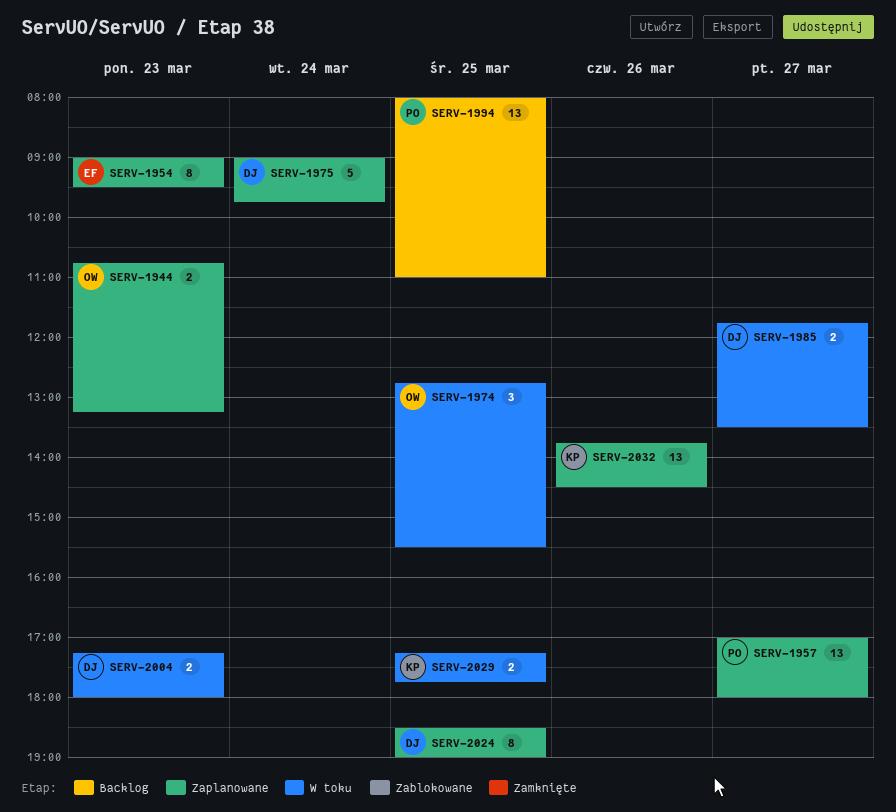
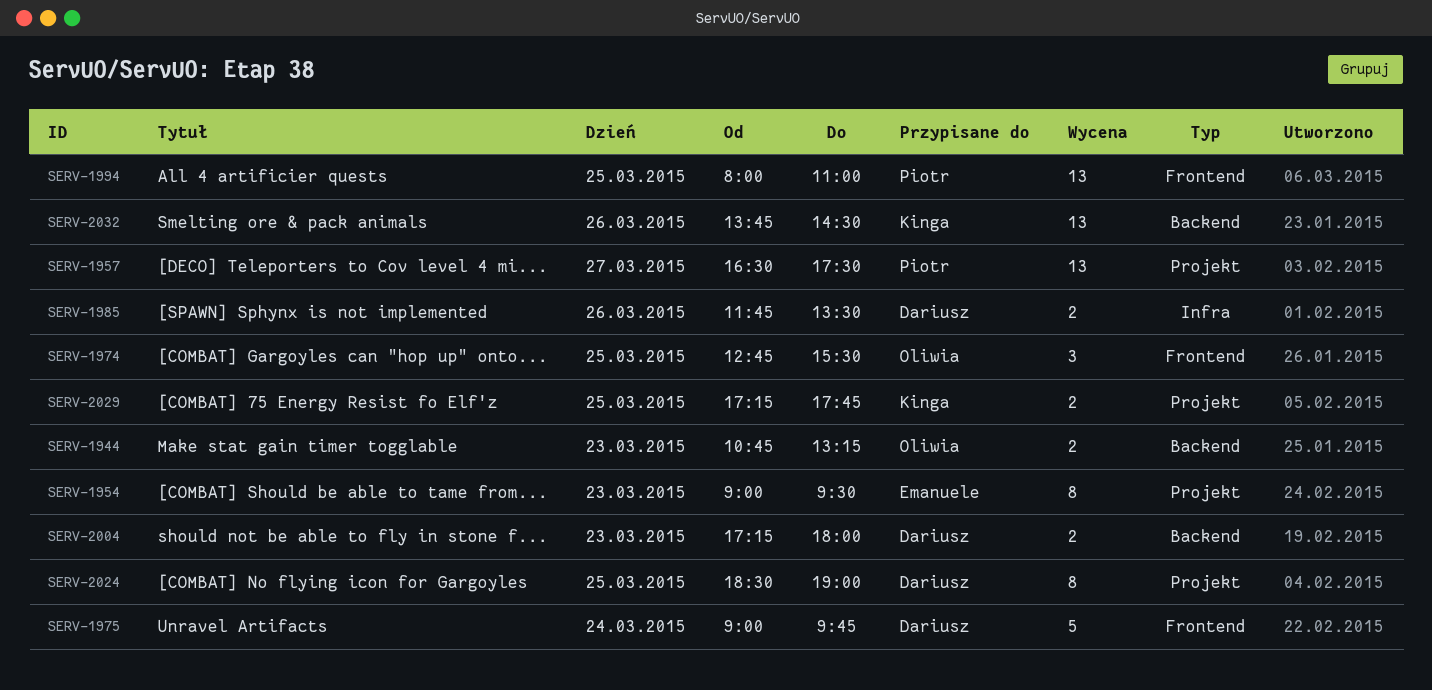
SERV-1957, begins: 17:00 -> 16:30
SERV-1957, ends: 18:00 -> 17:30
SERV-1985, day: Mar 27 -> Mar 26

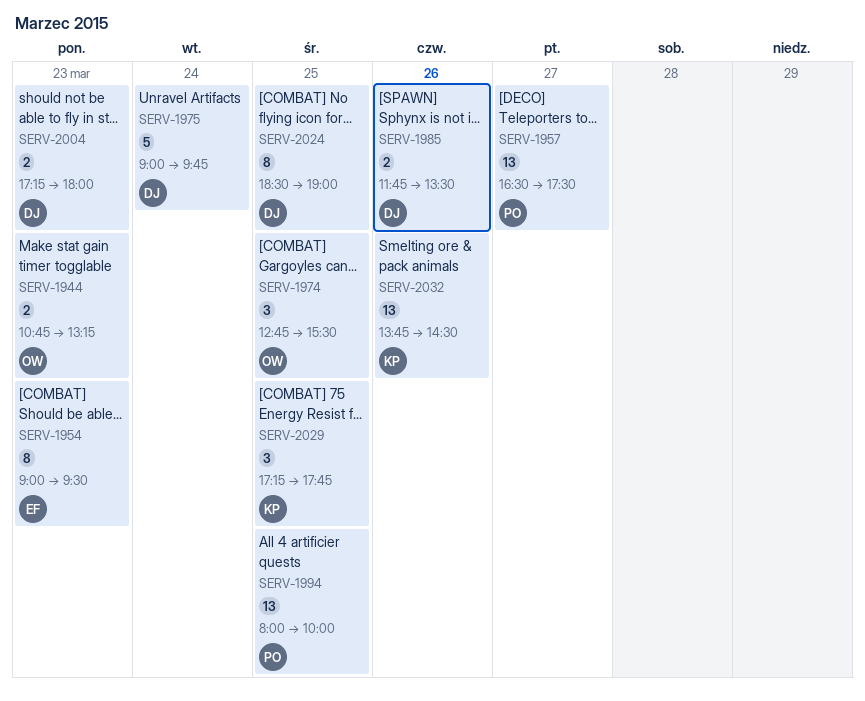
SERV-1994, ends: 11:00 -> 10:00
SERV-2029, estimate: 2 -> 3

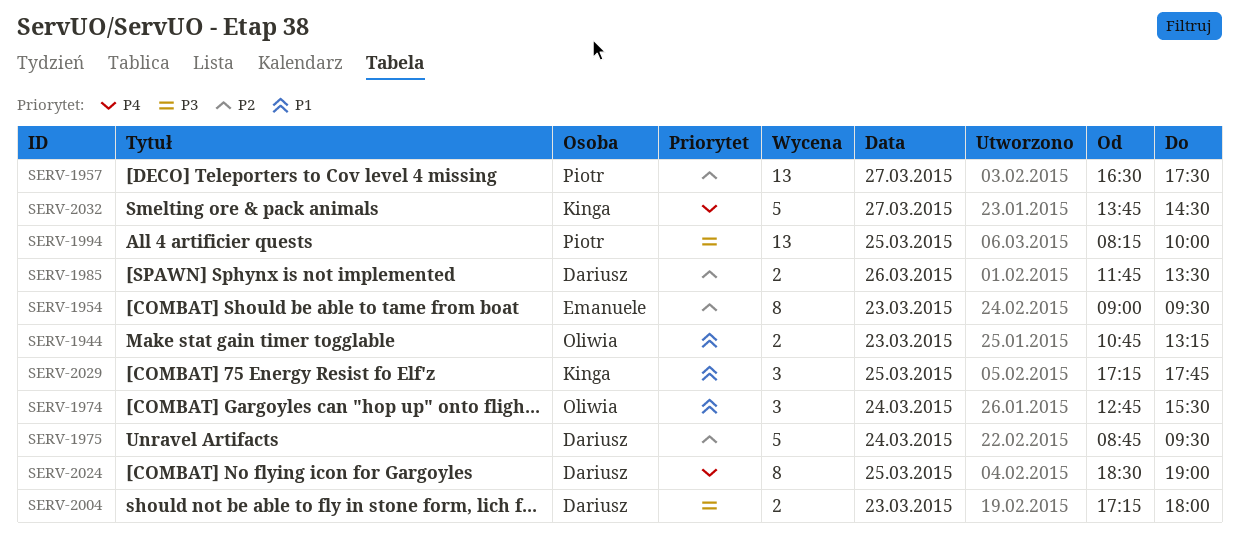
SERV-1974, day: Mar 25 -> Mar 24
SERV-1975, begins: 09:00 -> 08:45
SERV-1975, ends: 09:45 -> 09:30
SERV-1994, begins: 08:00 -> 08:15
SERV-2032, estimate: 13 -> 5
SERV-2032, day: Mar 26 -> Mar 27

